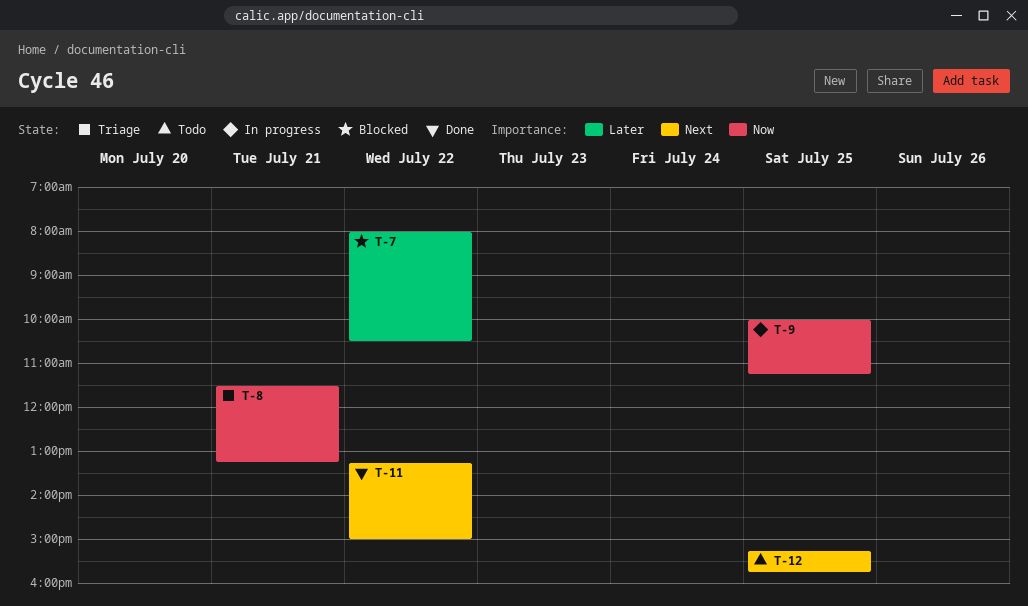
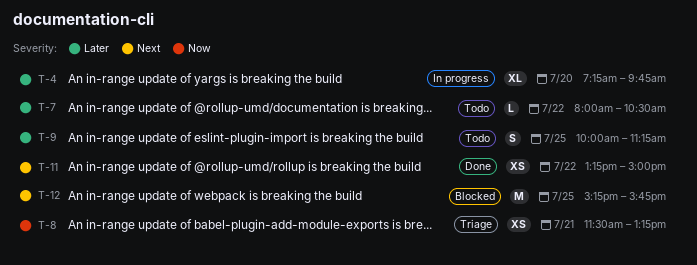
T-4: none -> present
T-7, status: Blocked -> Todo
T-9, status: In progress -> Todo
T-9, priority: Now -> Later
T-12, status: Todo -> Blocked

